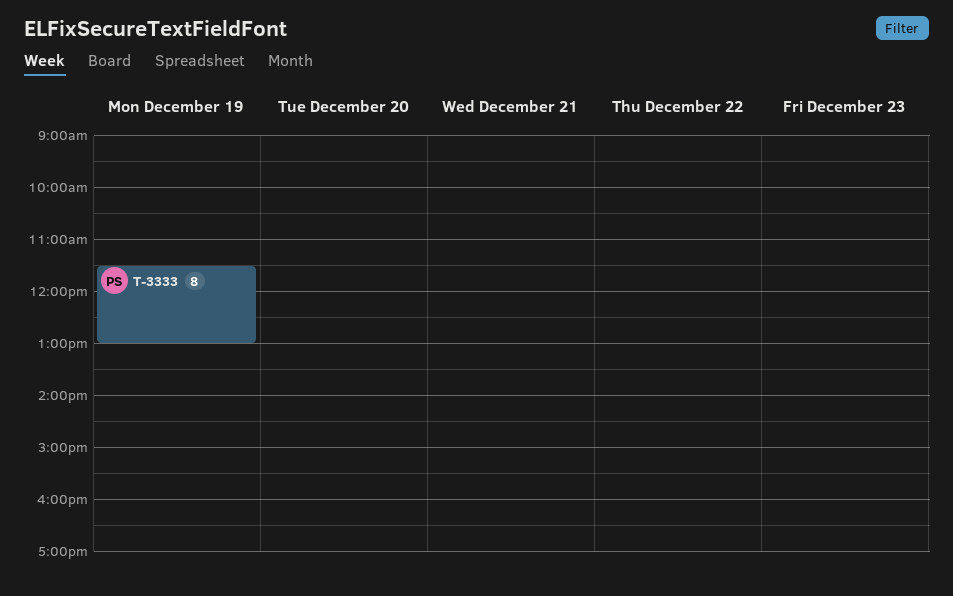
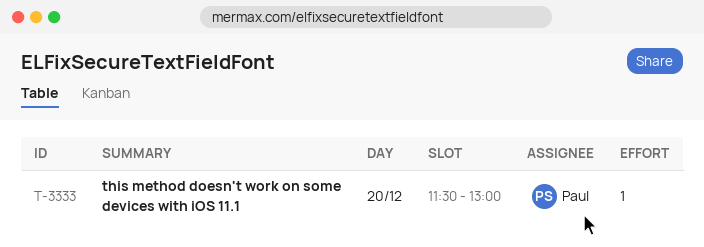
T-3333, estimate: 8 -> 1
T-3333, day: Dec 19 -> Dec 20

